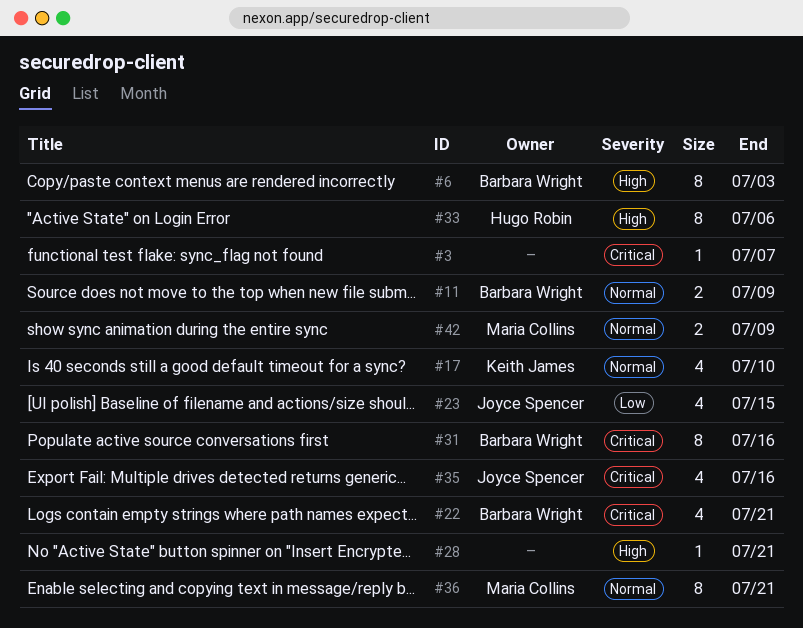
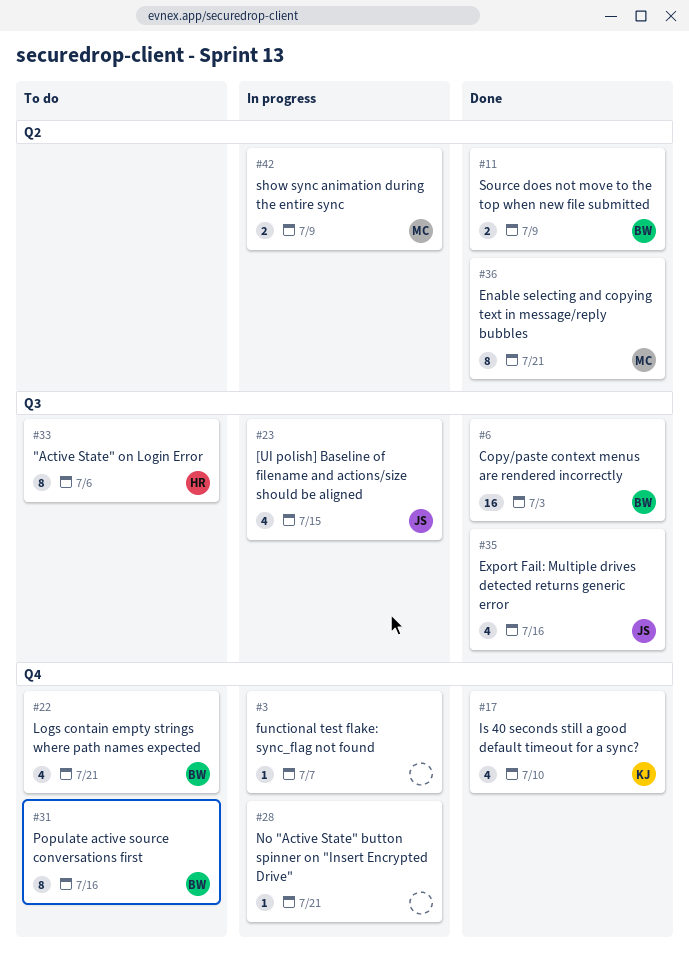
#6, estimate: 8 -> 16

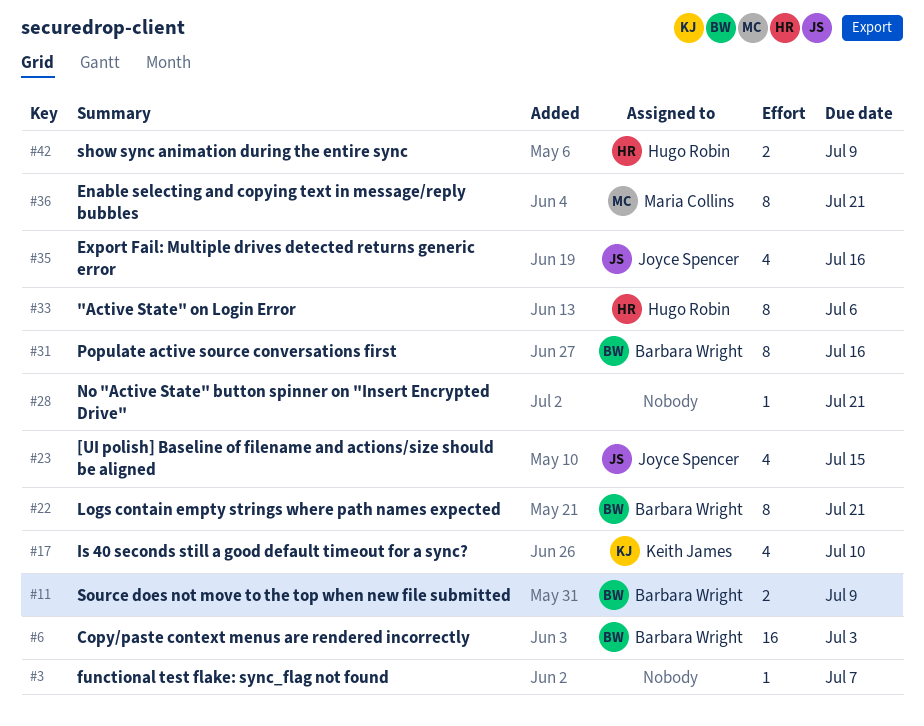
#22, estimate: 4 -> 8
#42, owner: Maria Collins -> Hugo Robin

